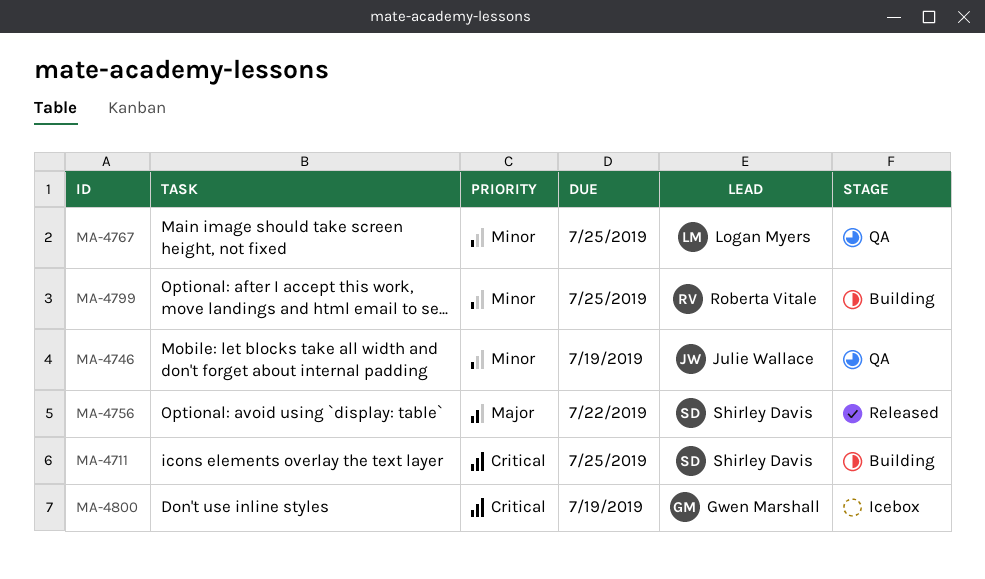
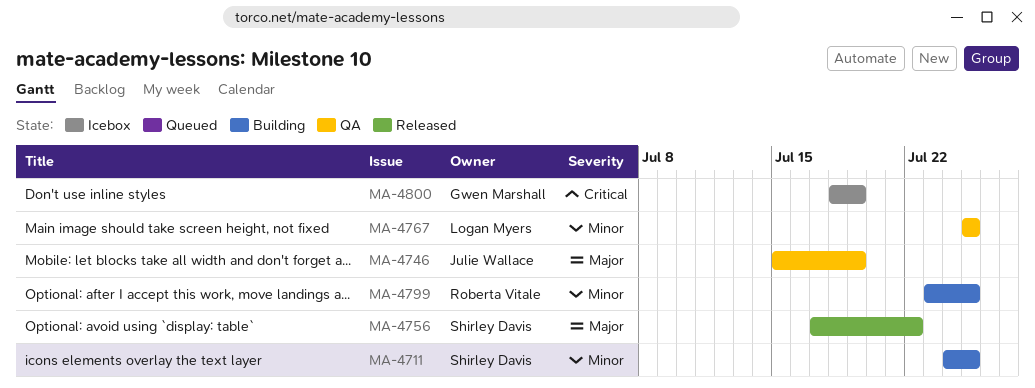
MA-4711, priority: Critical -> Minor
MA-4746, priority: Minor -> Major

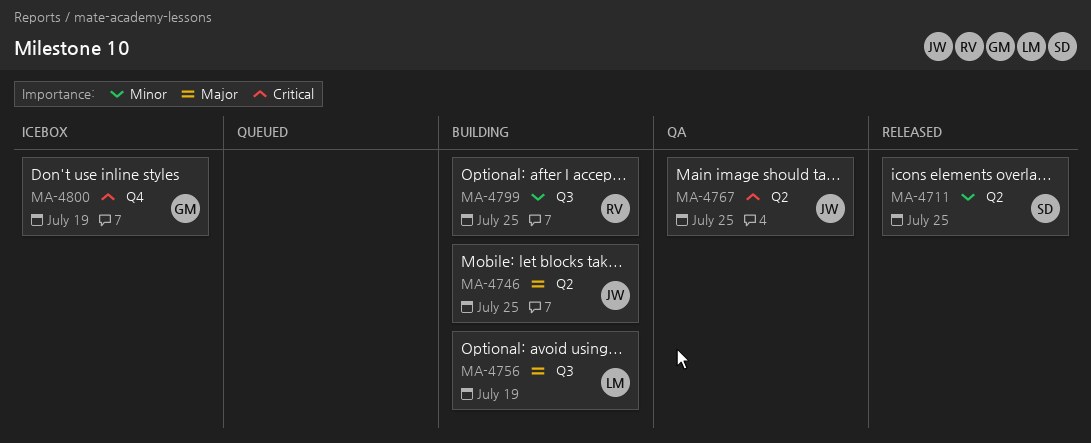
MA-4711, status: Building -> Released
MA-4746, status: QA -> Building
MA-4746, due: Jul 19 -> Jul 25
MA-4756, status: Released -> Building
MA-4756, owner: Shirley Davis -> Logan Myers
MA-4756, due: Jul 22 -> Jul 19
MA-4767, owner: Logan Myers -> Julie Wallace
MA-4767, priority: Minor -> Critical

